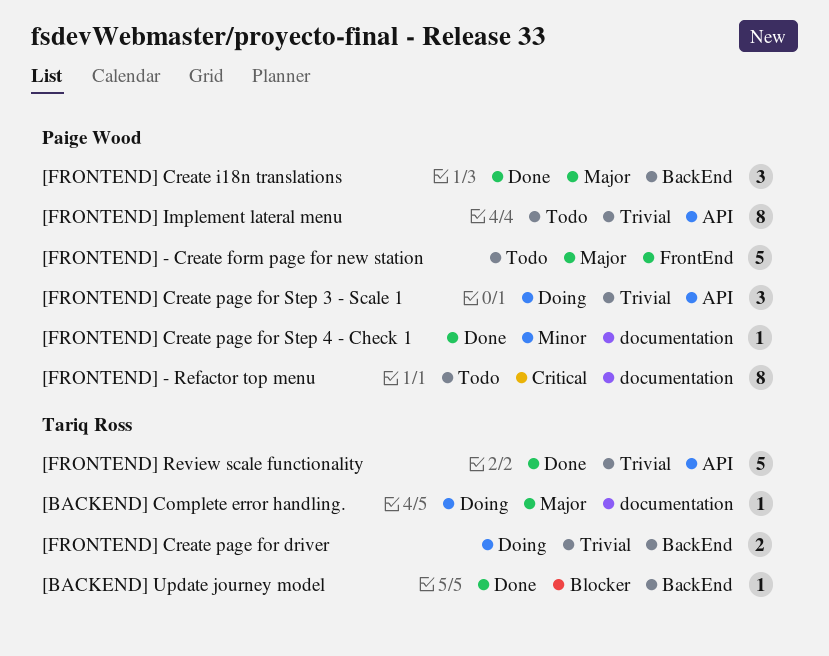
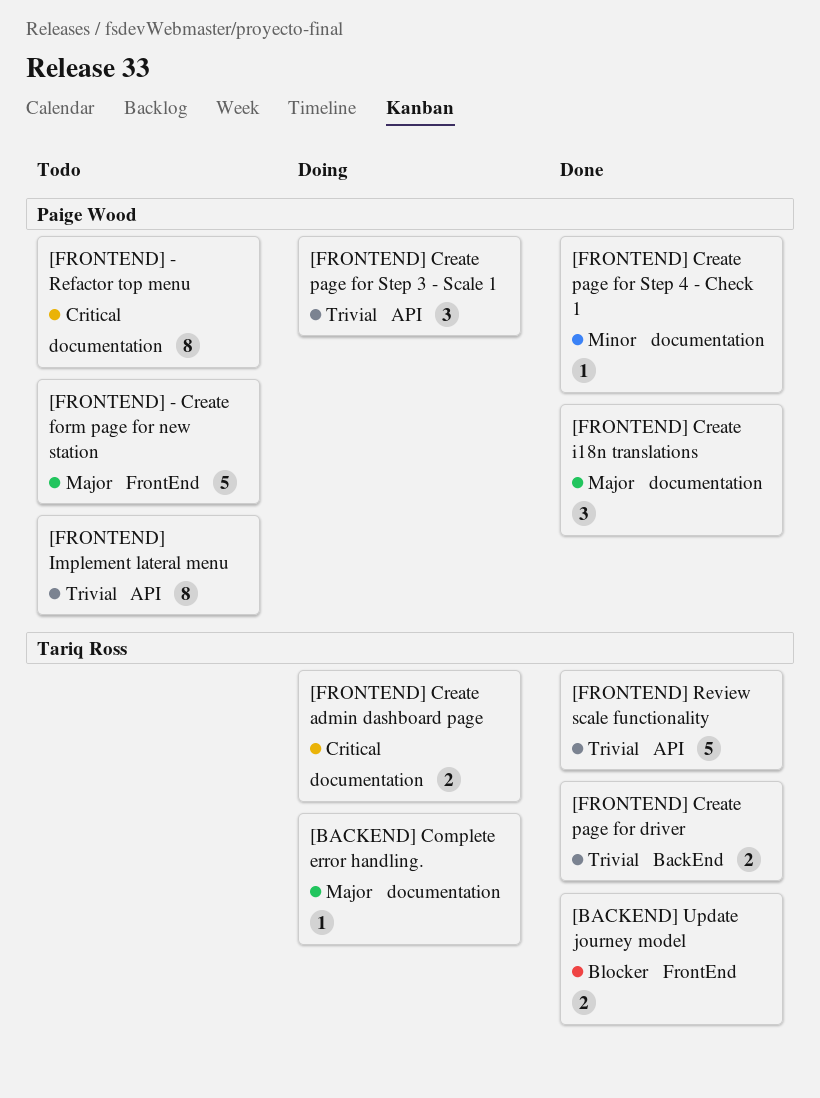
[BACKEND] Update journey model, label: BackEnd -> FrontEnd
[BACKEND] Update journey model, estimate: 1 -> 2
[FRONTEND] Create admin dashboard page: none -> present
[FRONTEND] Create i18n translations, label: BackEnd -> documentation
[FRONTEND] Create page for driver, status: Doing -> Done

